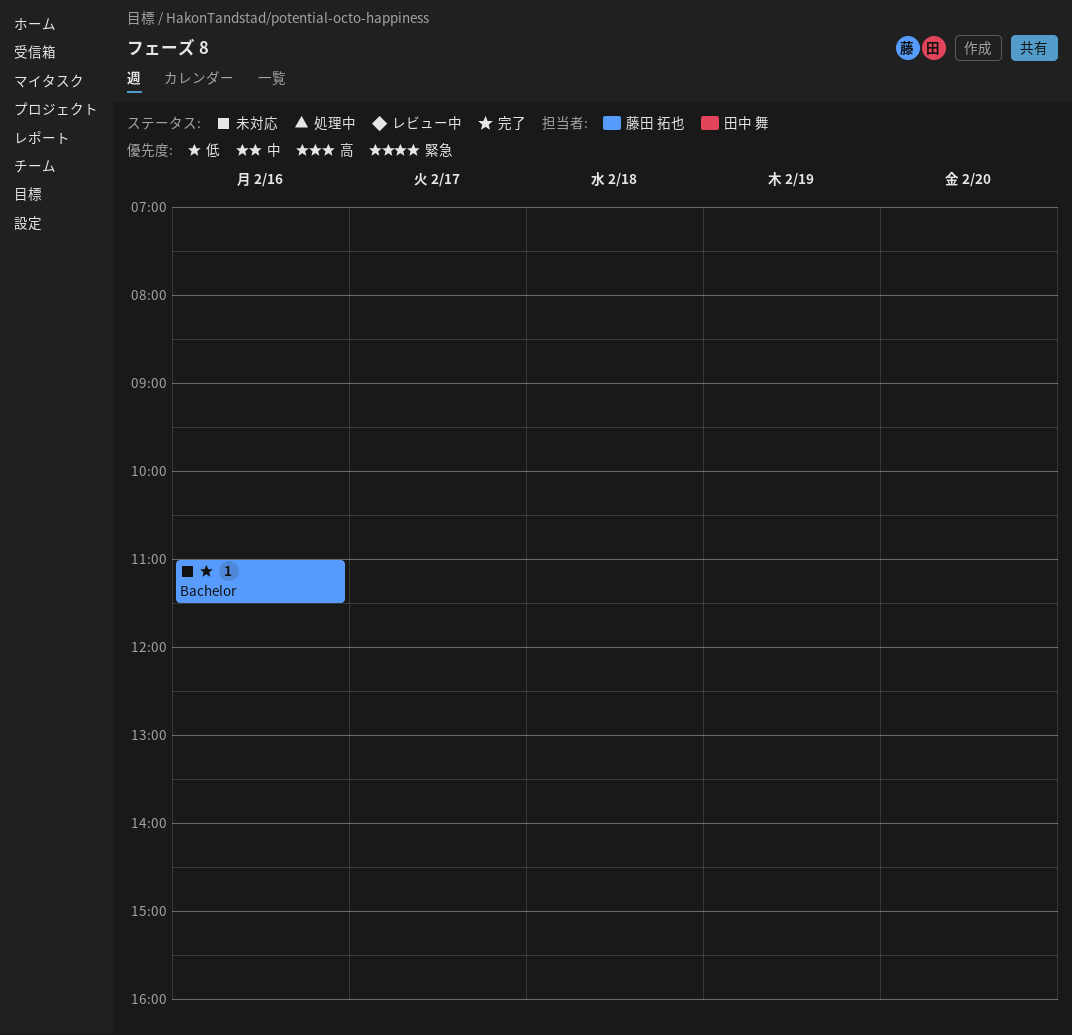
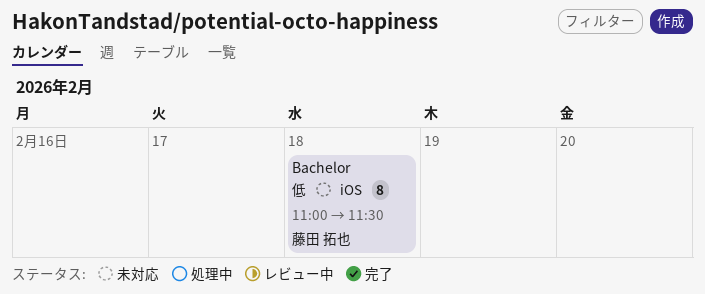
Bachelor, estimate: 1 -> 8
Bachelor, day: Feb 16 -> Feb 18

